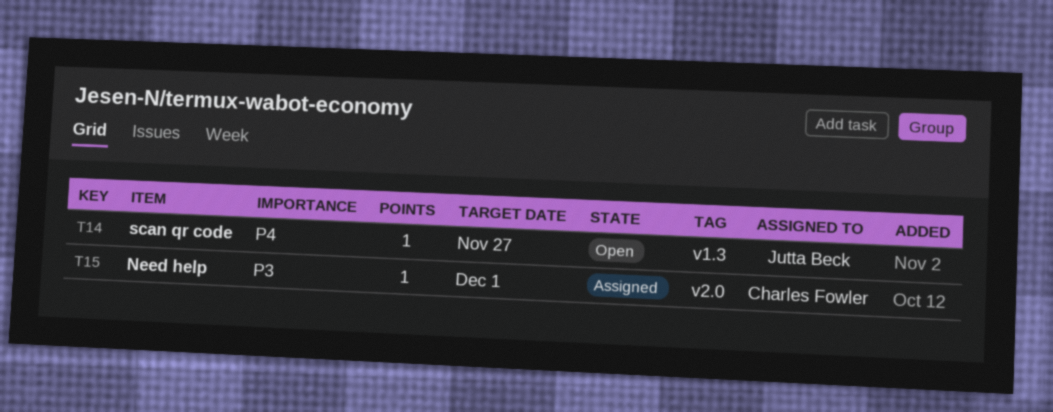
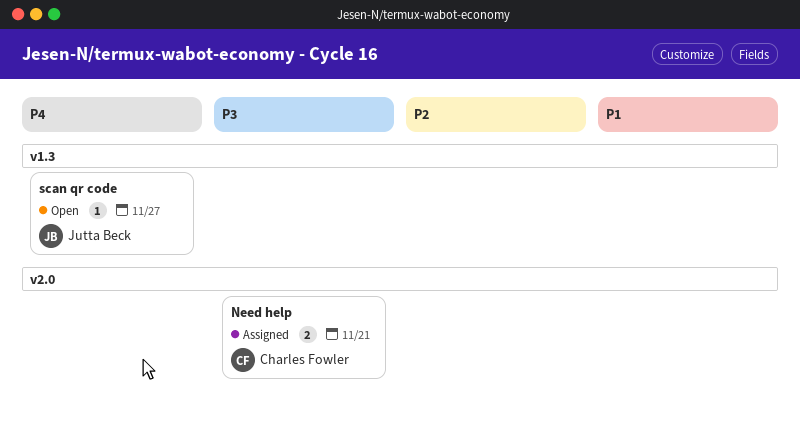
Need help, estimate: 1 -> 2
Need help, due: Dec 1 -> Nov 21

